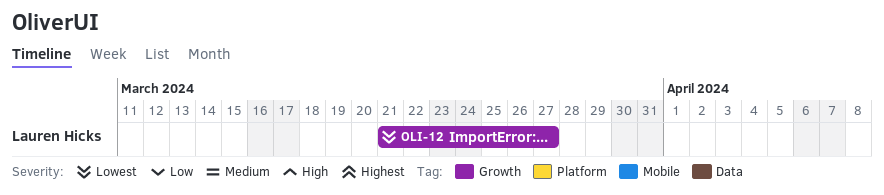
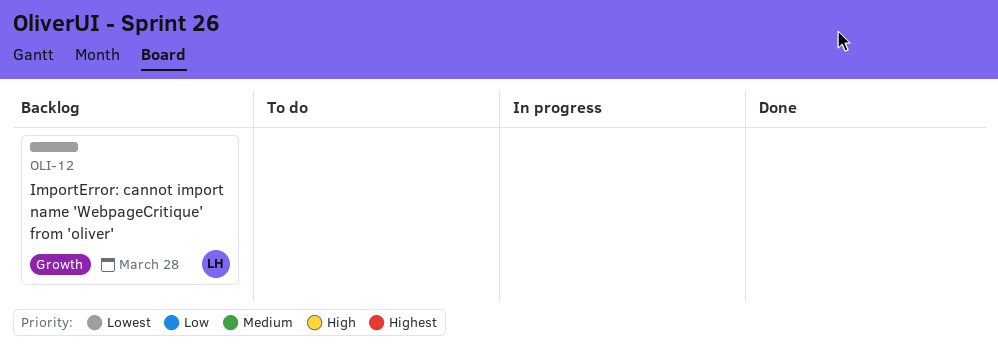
OLI-12, due: Mar 27 -> Mar 28

